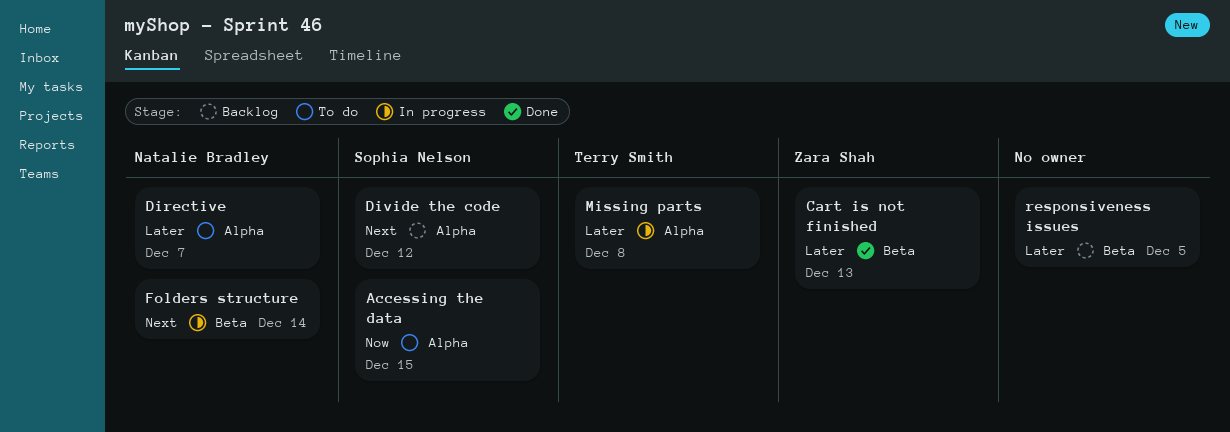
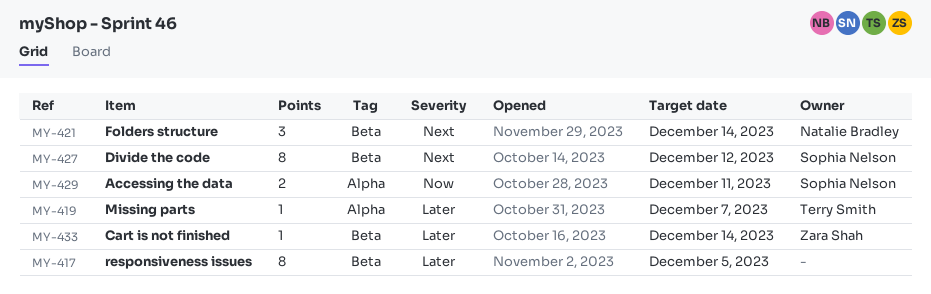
Accessing the data, due: Dec 15 -> Dec 11
Cart is not finished, due: Dec 13 -> Dec 14
Directive: present -> none
Divide the code, label: Alpha -> Beta
Missing parts, due: Dec 8 -> Dec 7

